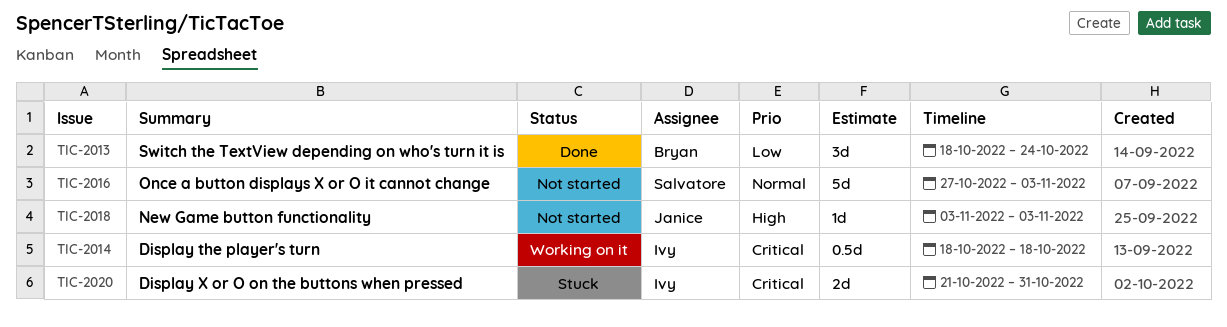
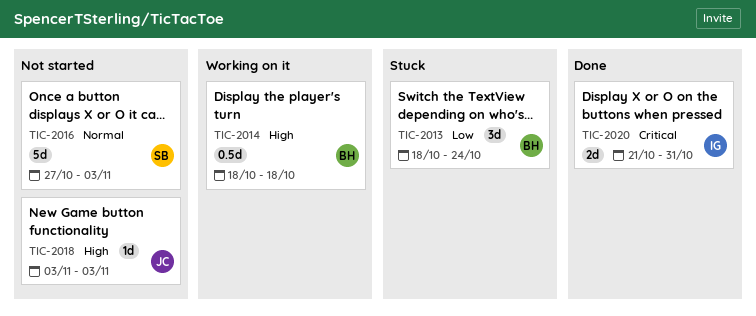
TIC-2013, status: Done -> Stuck
TIC-2014, owner: Ivy -> Bryan
TIC-2014, priority: Critical -> High
TIC-2020, status: Stuck -> Done

